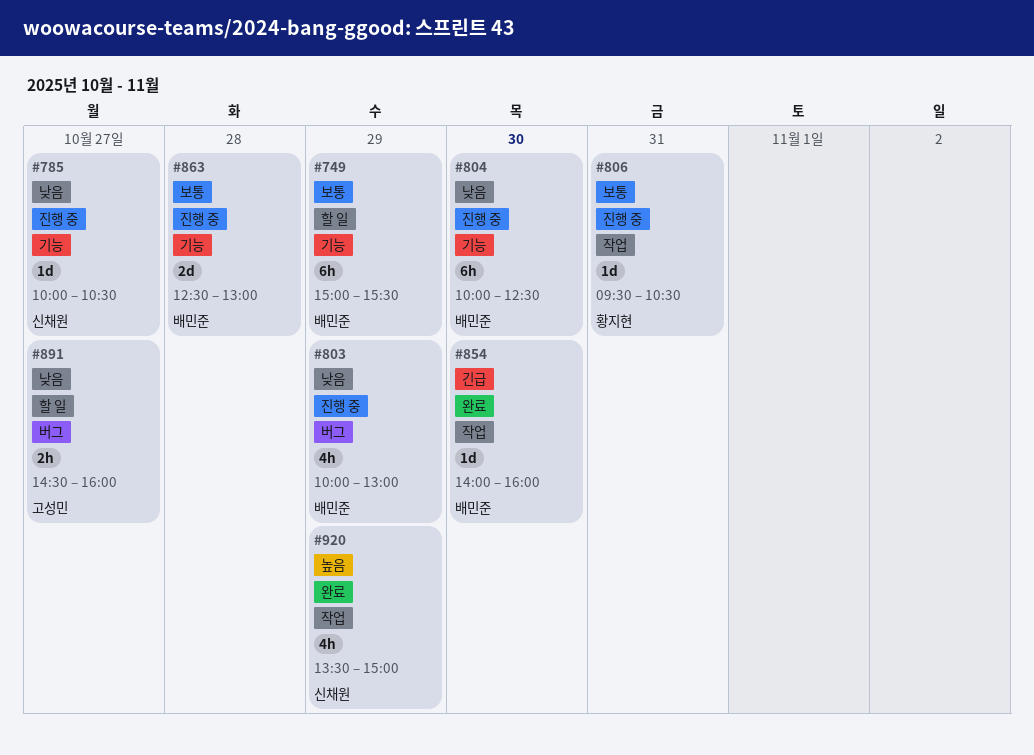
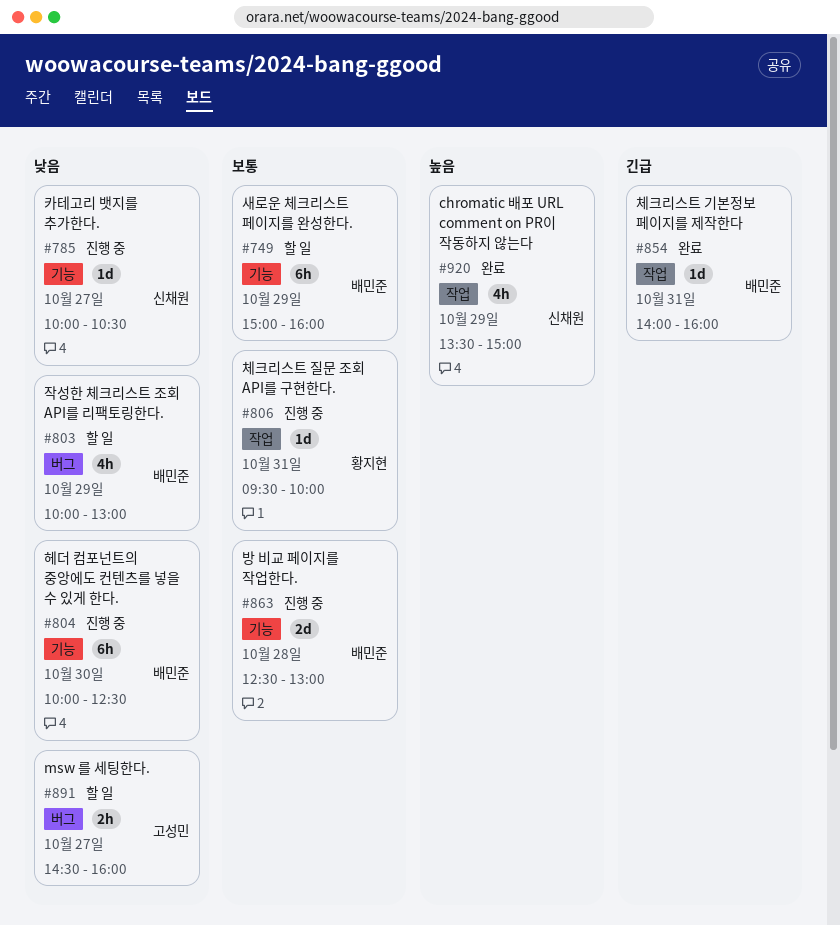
#749, ends: 15:30 -> 16:00
#803, status: 진행 중 -> 할 일
#806, ends: 10:30 -> 10:00
#854, day: Oct 30 -> Oct 31

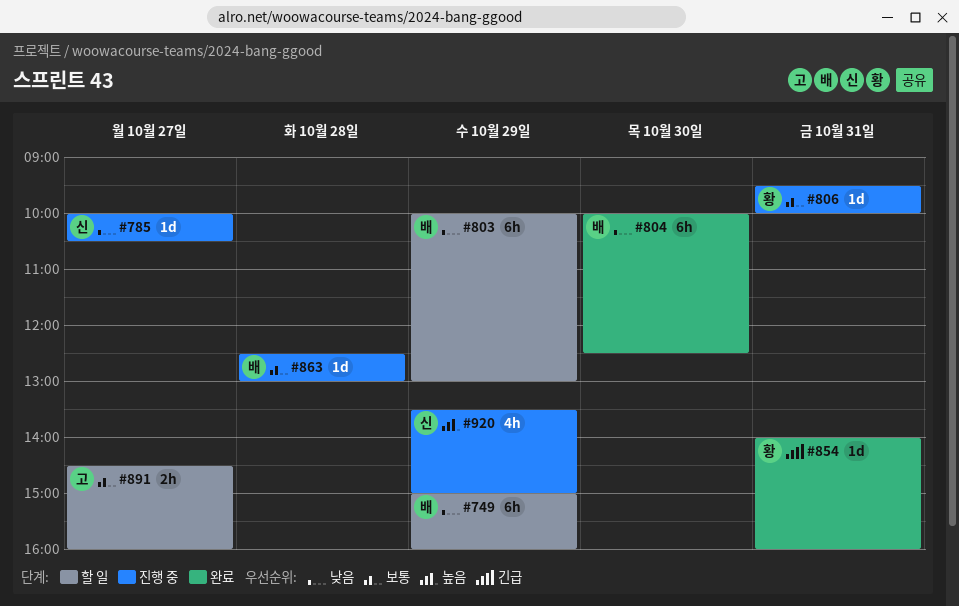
#749, priority: 보통 -> 낮음
#803, estimate: 4h -> 6h
#804, status: 진행 중 -> 완료
#854, owner: 배민준 -> 황지현
#863, estimate: 2d -> 1d
#891, priority: 낮음 -> 보통
#920, status: 완료 -> 진행 중

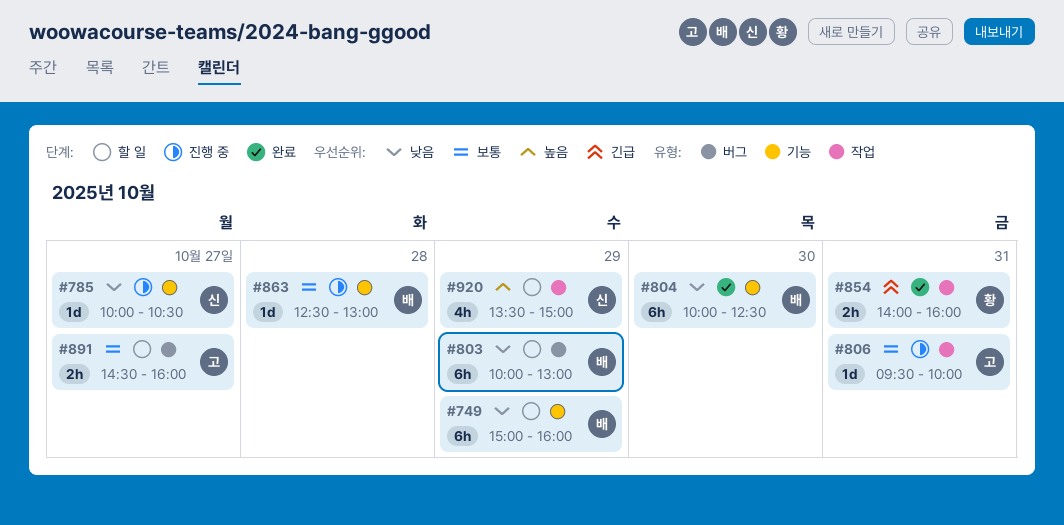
#806, owner: 황 -> 고
#854, estimate: 1d -> 2h
#920, status: 진행 중 -> 할 일

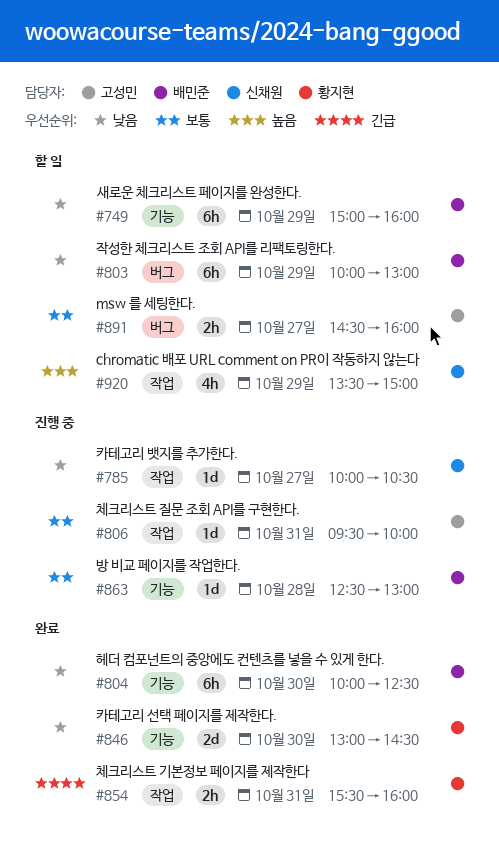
#785, label: 기능 -> 작업
#846: none -> present
#854, begins: 14:00 -> 15:30

